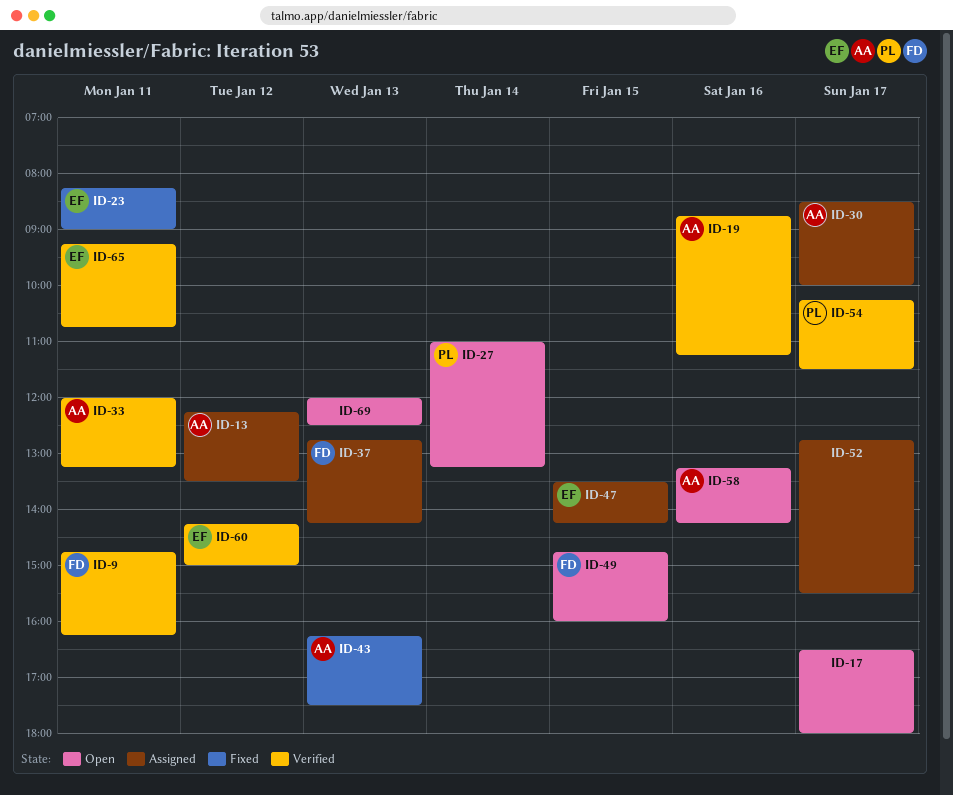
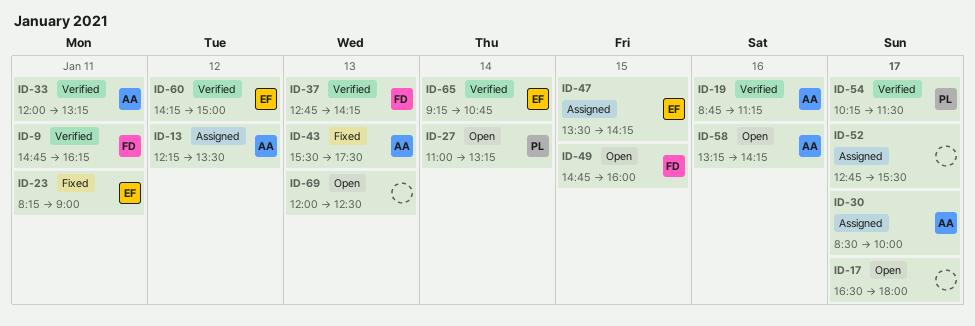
ID-37, status: Assigned -> Verified
ID-43, begins: 16:15 -> 15:30
ID-65, day: Jan 11 -> Jan 14

